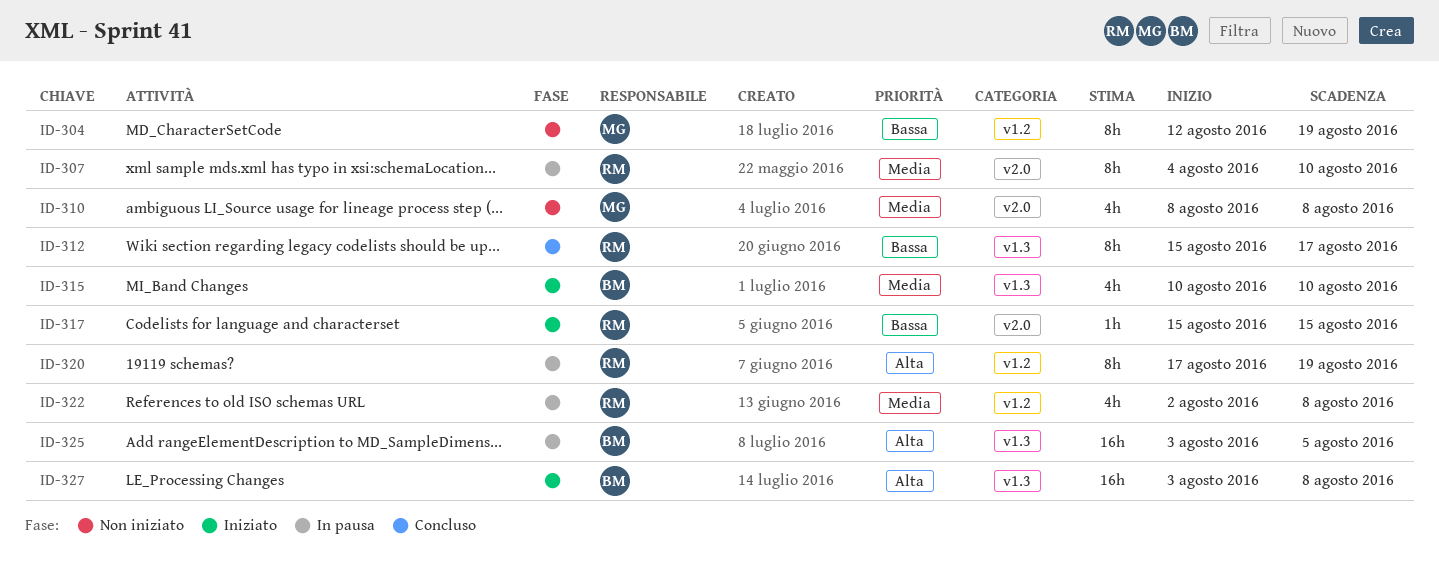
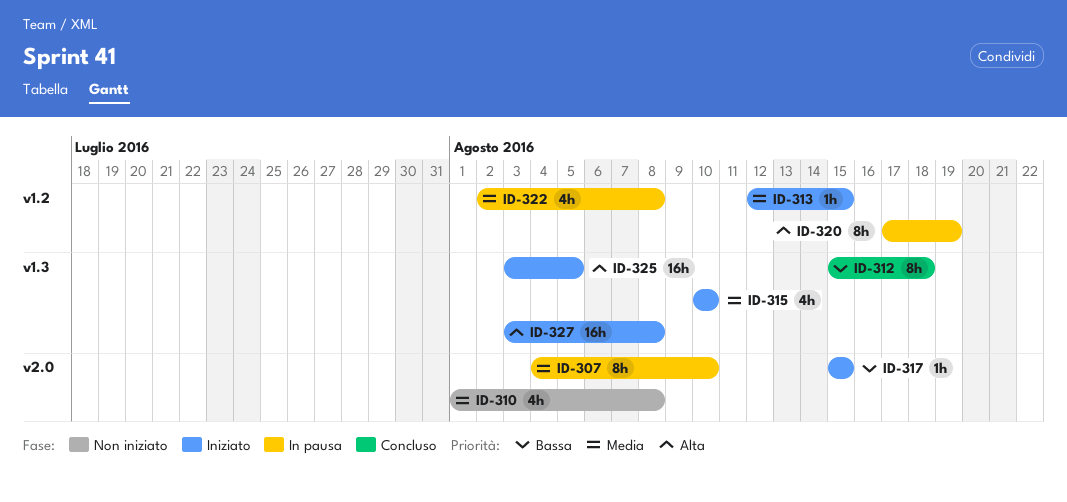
ID-304: present -> none
ID-310, start: Aug 8 -> Aug 1
ID-312, due: Aug 17 -> Aug 18
ID-313: none -> present
ID-325, status: In pausa -> Iniziato

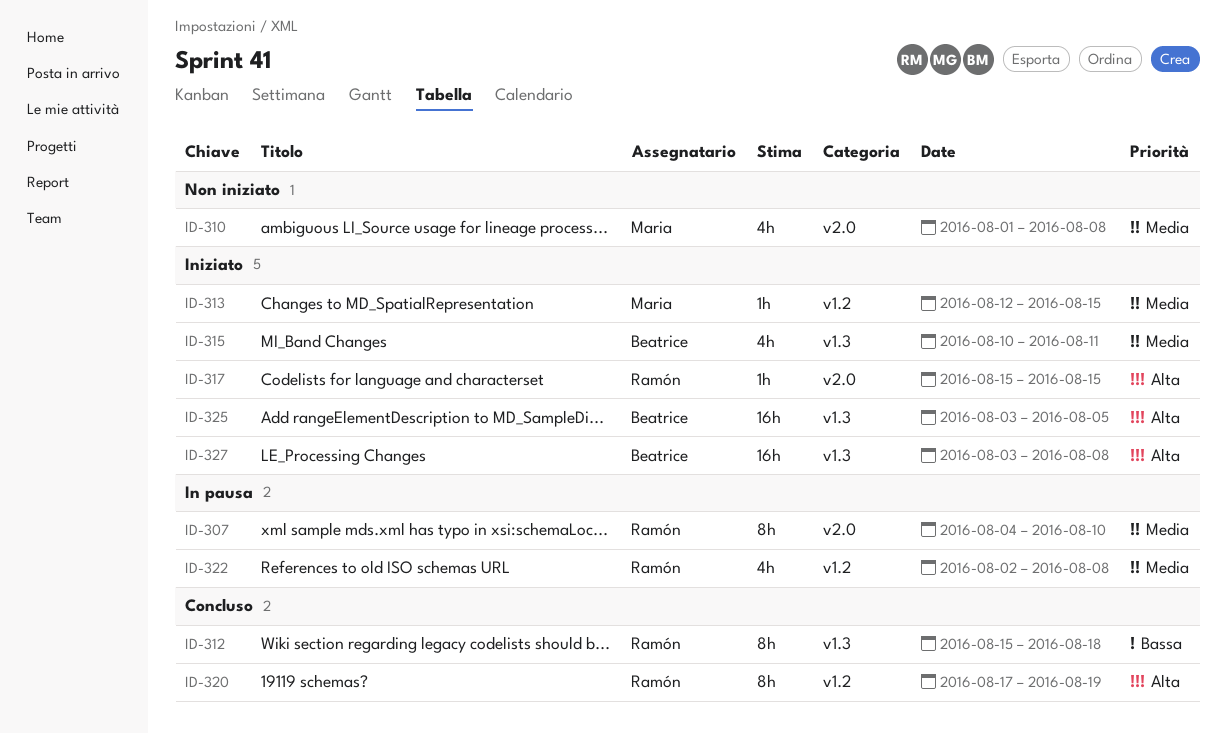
ID-315, due: Aug 10 -> Aug 11
ID-317, priority: Bassa -> Alta
ID-320, status: In pausa -> Concluso

